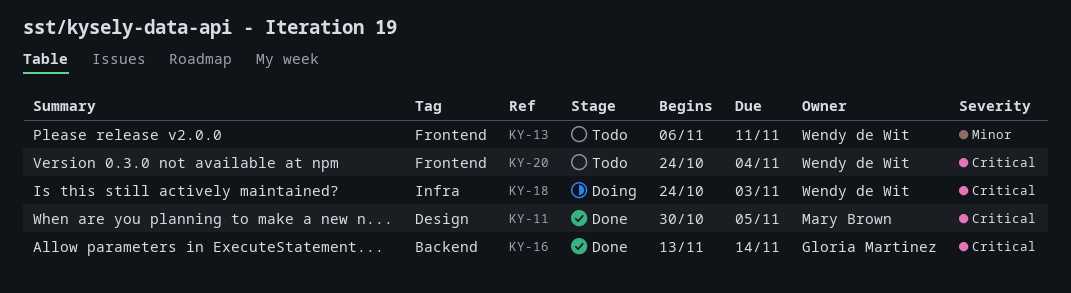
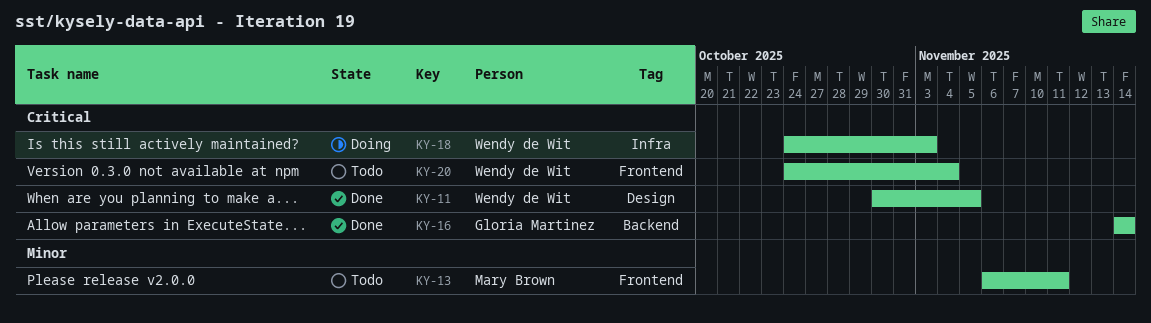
KY-11, owner: Mary Brown -> Wendy de Wit
KY-13, owner: Wendy de Wit -> Mary Brown
KY-16, start: Nov 13 -> Nov 14

